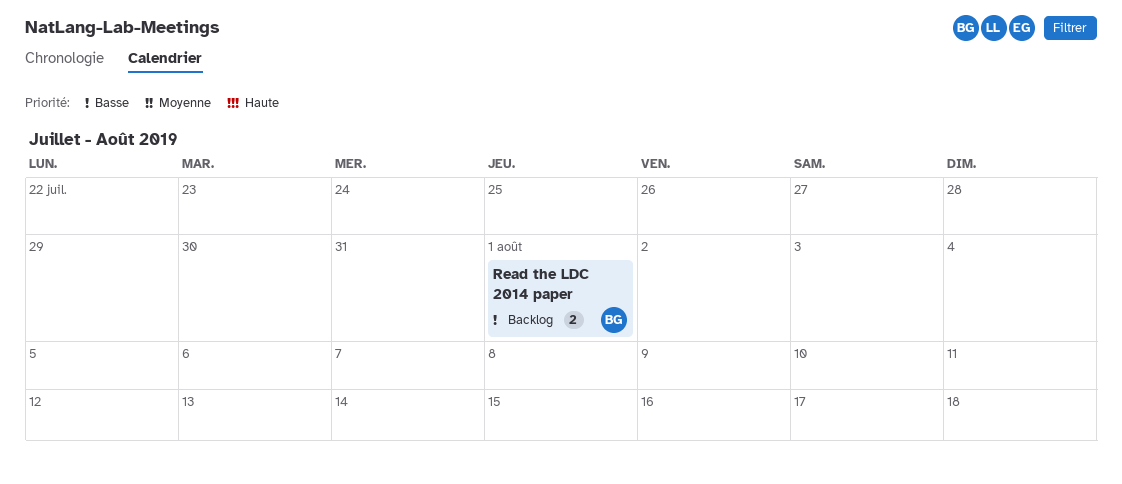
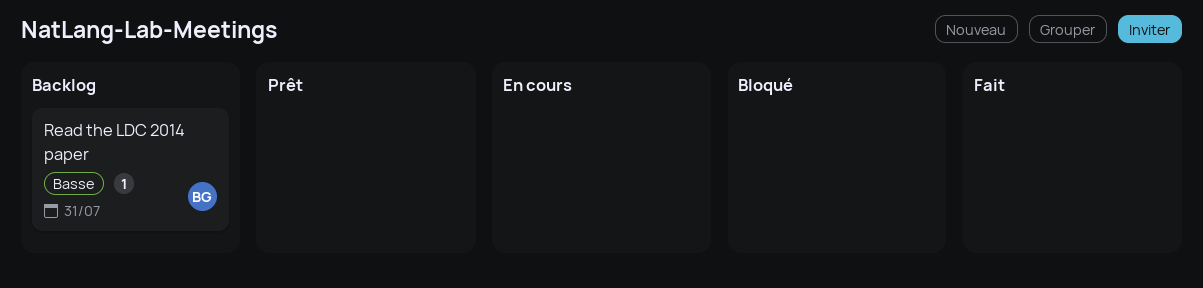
Read the LDC 2014 paper, estimate: 2 -> 1
Read the LDC 2014 paper, due: Aug 1 -> Jul 31

